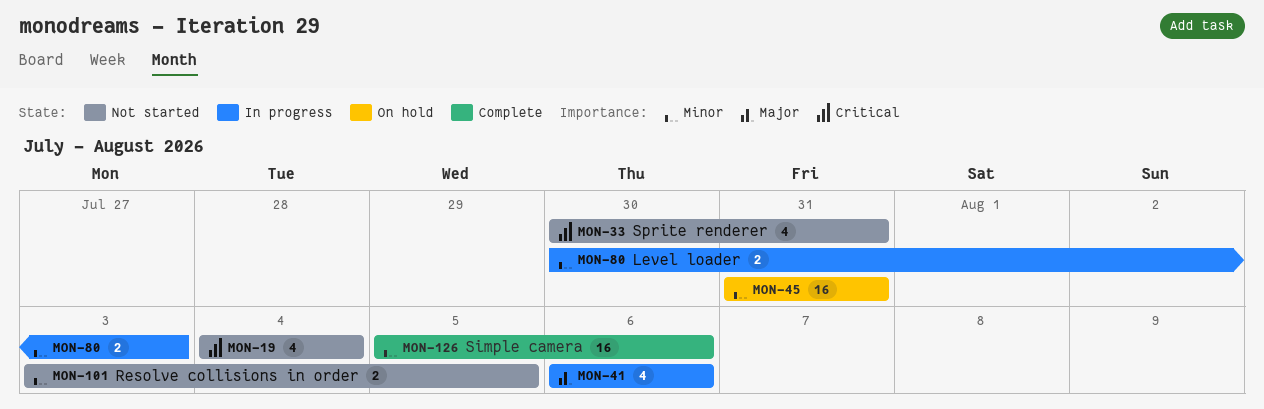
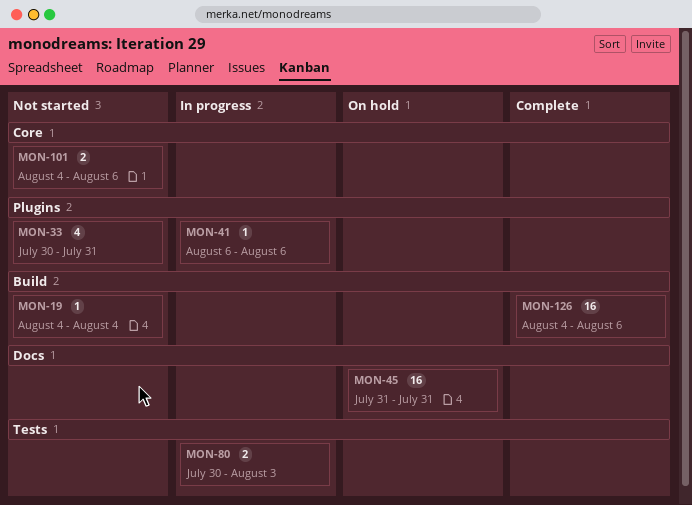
MON-19, estimate: 4 -> 1
MON-41, estimate: 4 -> 1
MON-101, start: Aug 3 -> Aug 4
MON-101, due: Aug 5 -> Aug 6
MON-126, start: Aug 5 -> Aug 4

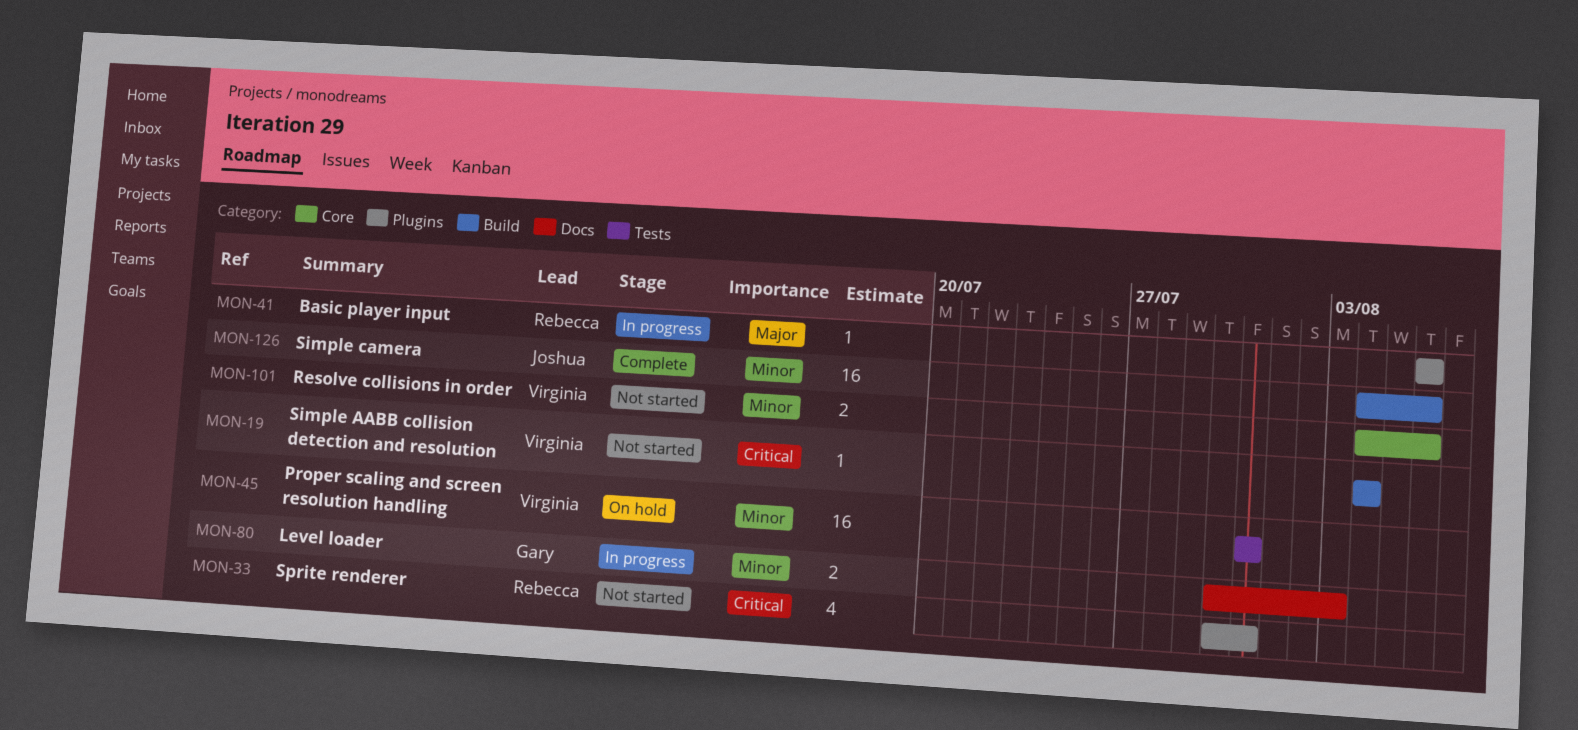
MON-45, label: Docs -> Tests
MON-80, label: Tests -> Docs

